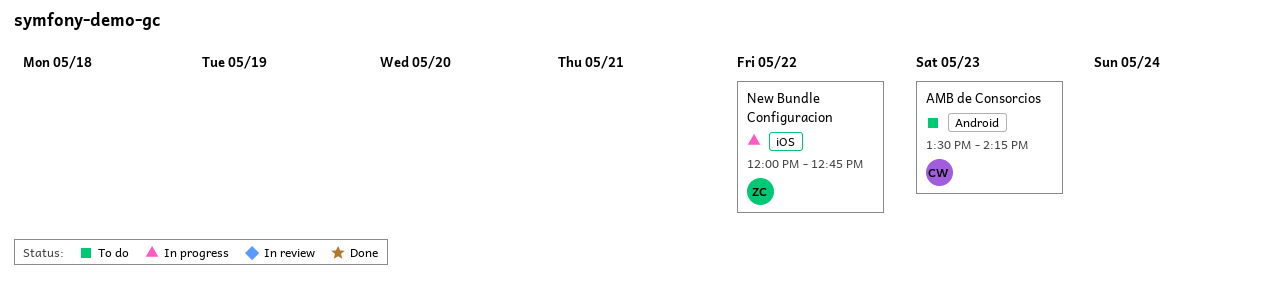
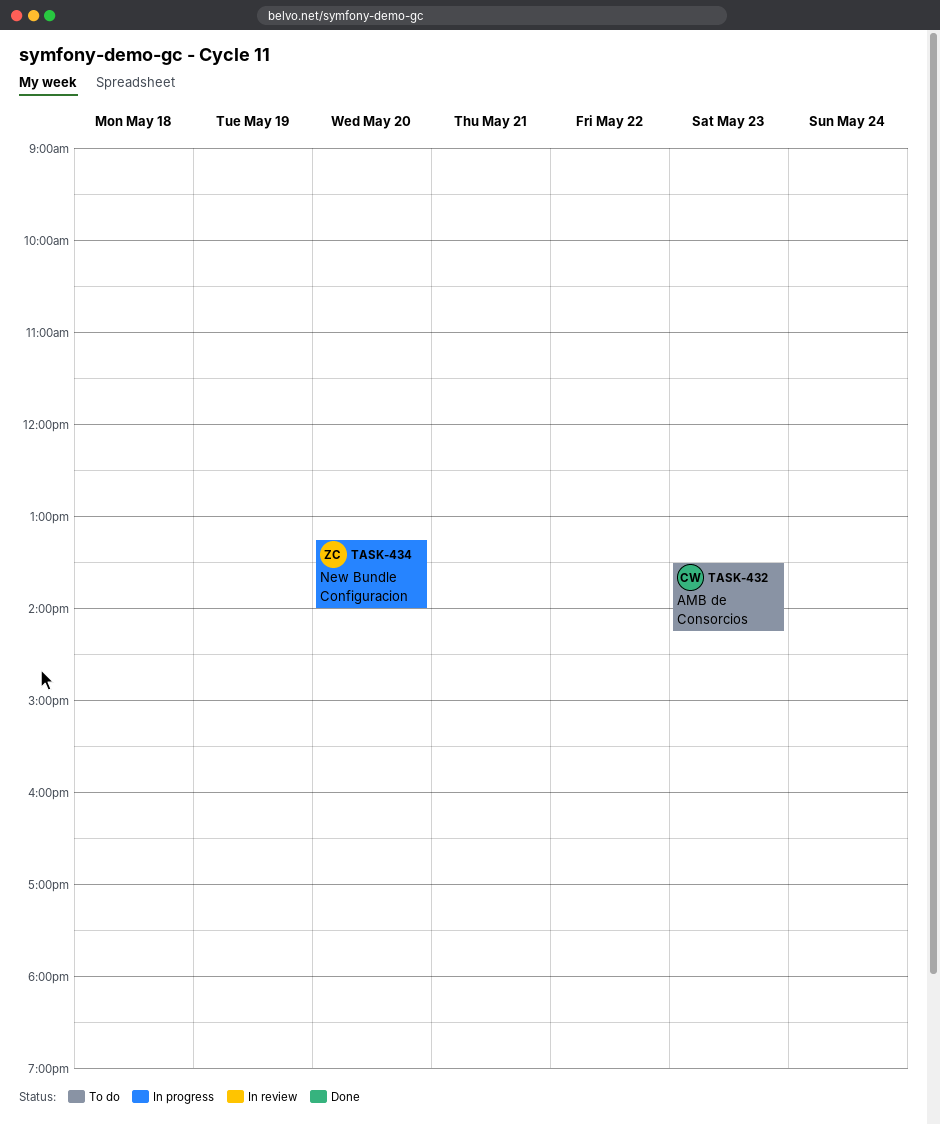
New Bundle Configuracion, day: May 22 -> May 20
New Bundle Configuracion, begins: 12:00 -> 13:15
New Bundle Configuracion, ends: 12:45 -> 14:00

